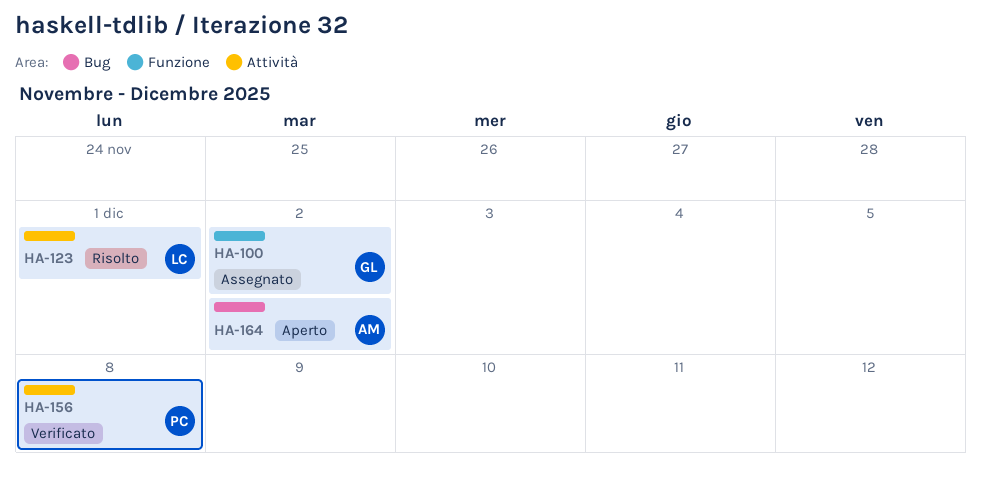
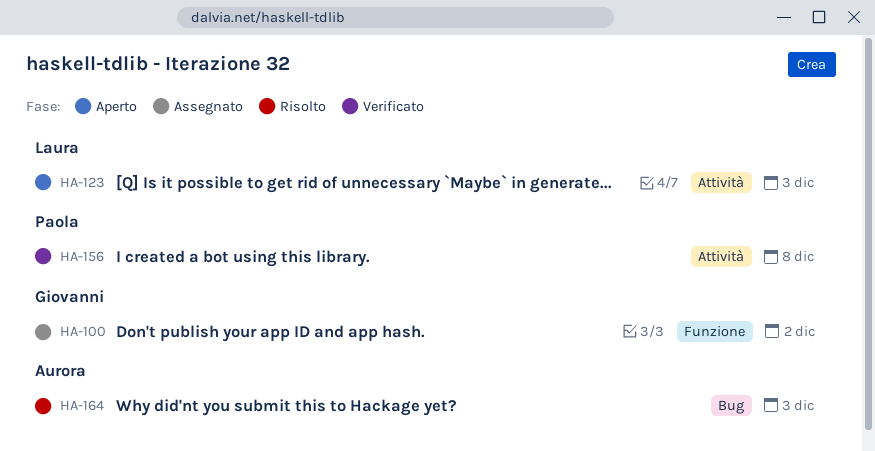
HA-123, status: Risolto -> Aperto
HA-123, due: Dec 1 -> Dec 3
HA-164, status: Aperto -> Risolto
HA-164, due: Dec 2 -> Dec 3

